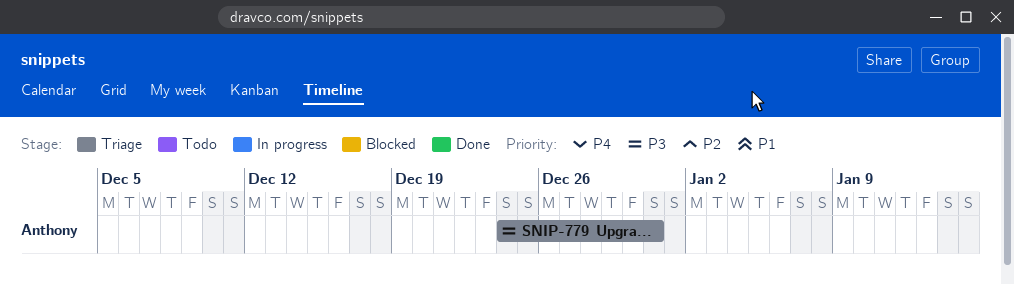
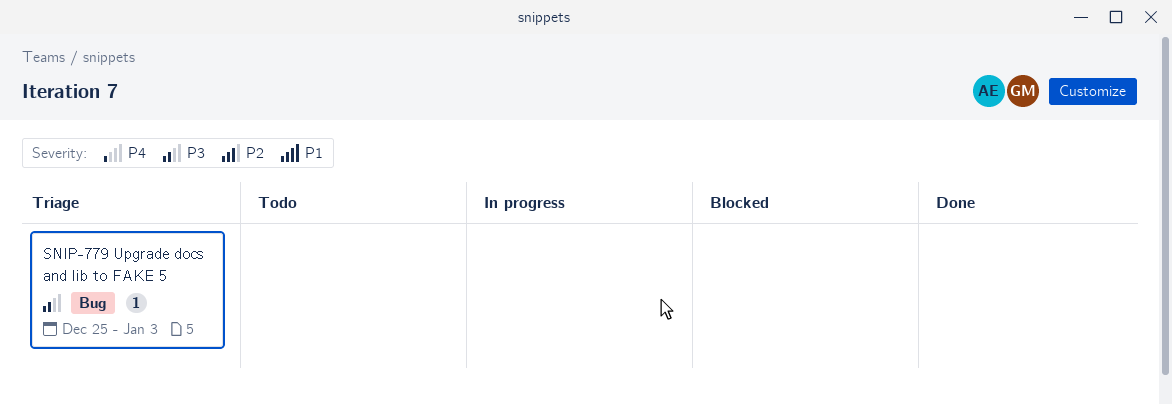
SNIP-779, start: Dec 24 -> Dec 25
SNIP-779, due: Dec 31 -> Jan 3

